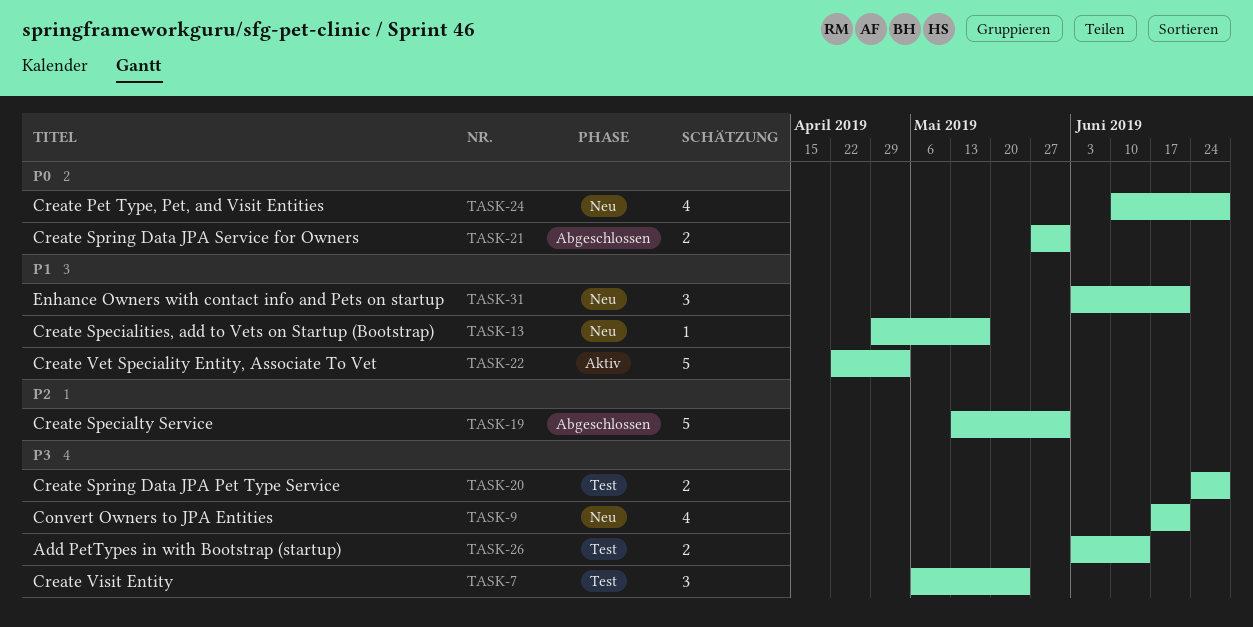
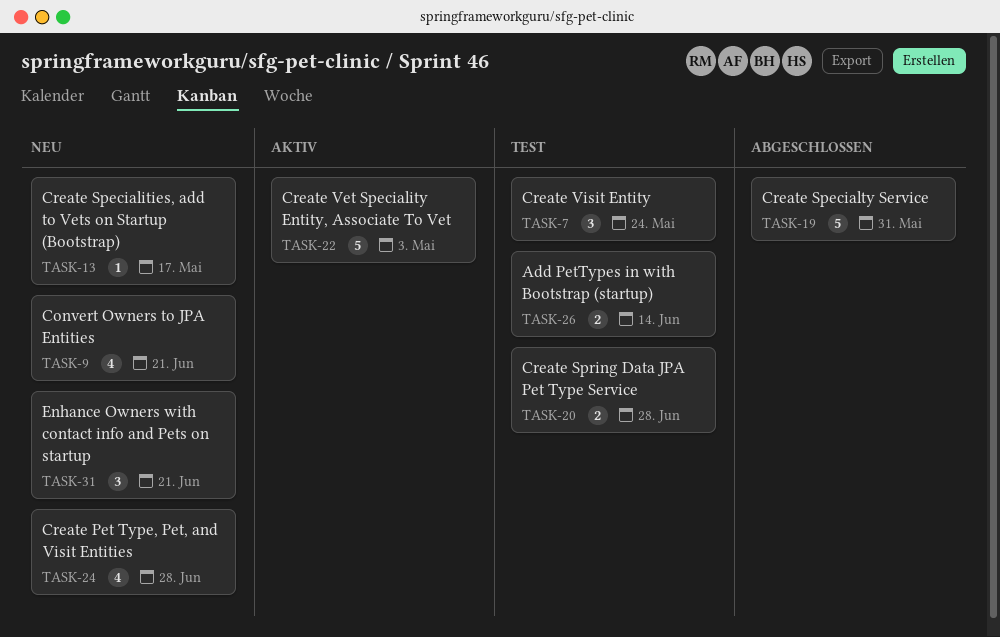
TASK-21: present -> none

